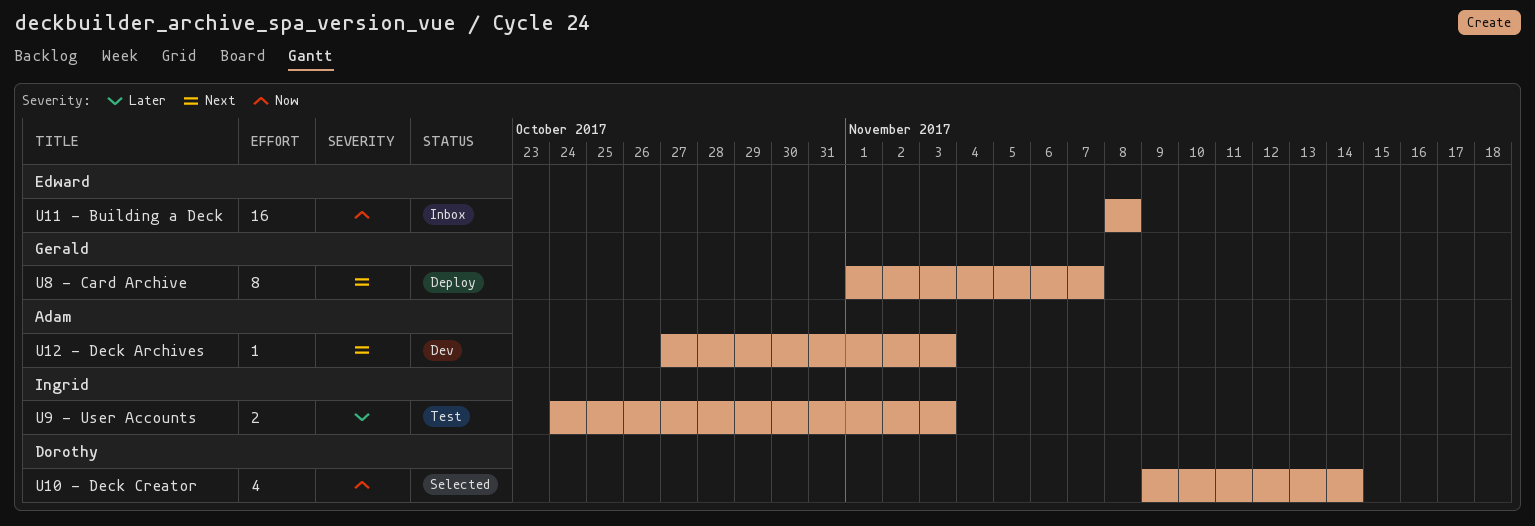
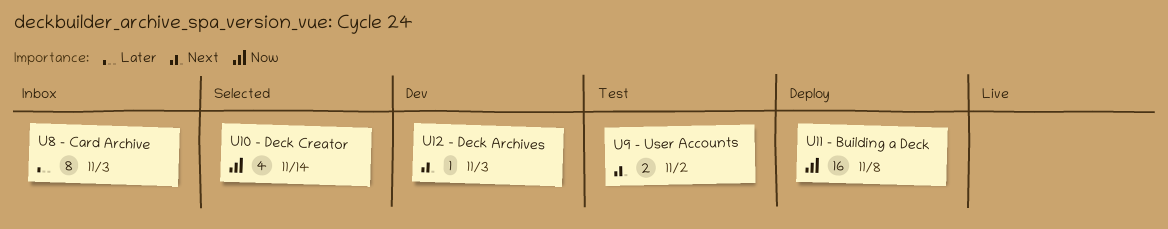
U11 - Building a Deck, status: Inbox -> Deploy
U8 - Card Archive, status: Deploy -> Inbox
U8 - Card Archive, priority: Next -> Later
U8 - Card Archive, due: Nov 7 -> Nov 3
U9 - User Accounts, priority: Later -> Next
U9 - User Accounts, due: Nov 3 -> Nov 2

